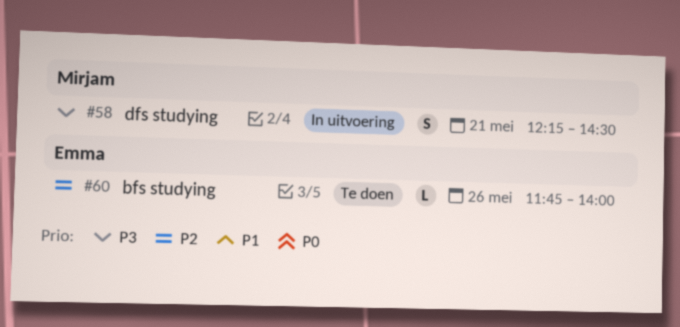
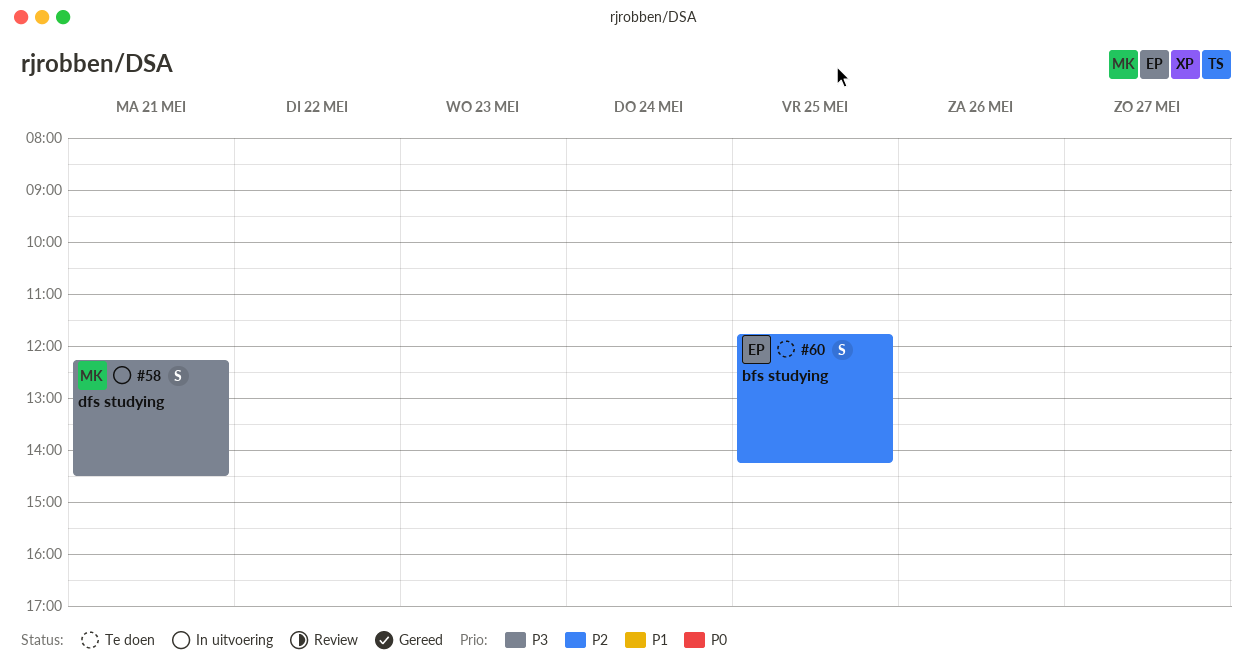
#60, estimate: L -> S
#60, day: May 26 -> May 25
#60, ends: 14:00 -> 14:15

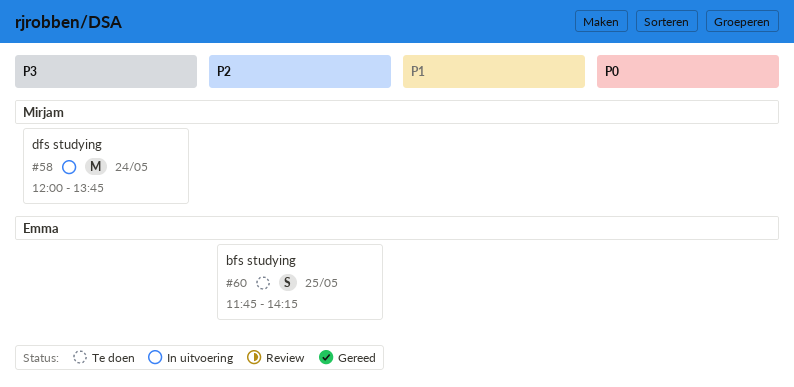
#58, estimate: S -> M
#58, day: May 21 -> May 24
#58, begins: 12:15 -> 12:00
#58, ends: 14:30 -> 13:45

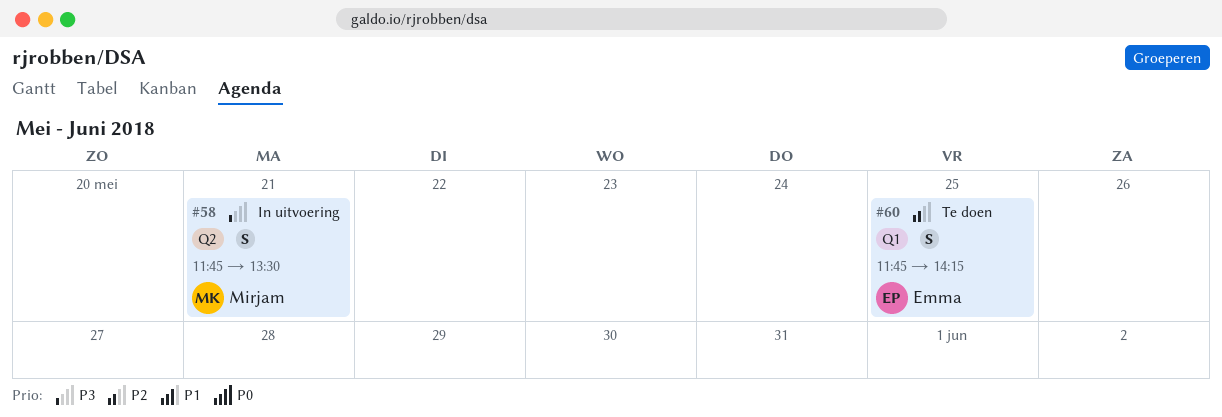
#58, estimate: M -> S
#58, day: May 24 -> May 21
#58, begins: 12:00 -> 11:45
#58, ends: 13:45 -> 13:30

